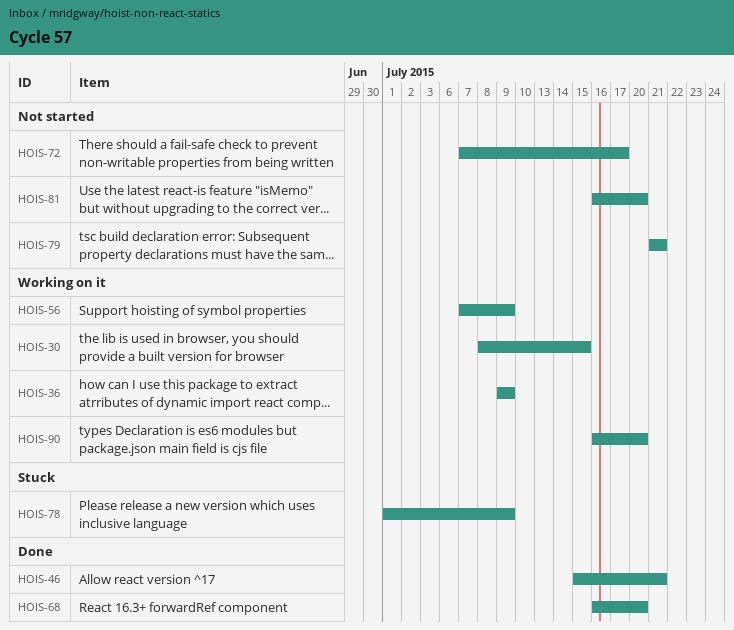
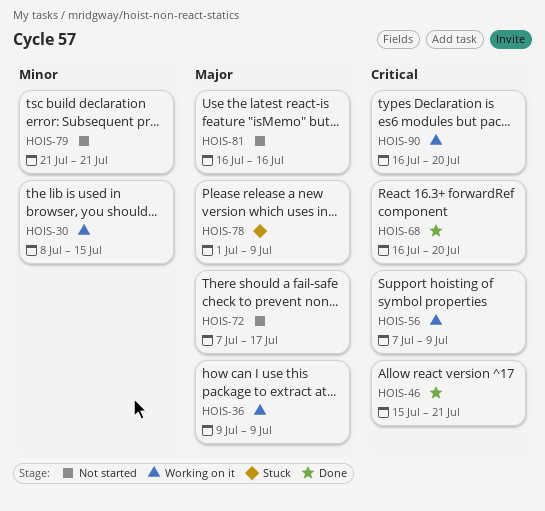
HOIS-81, due: Jul 20 -> Jul 16

